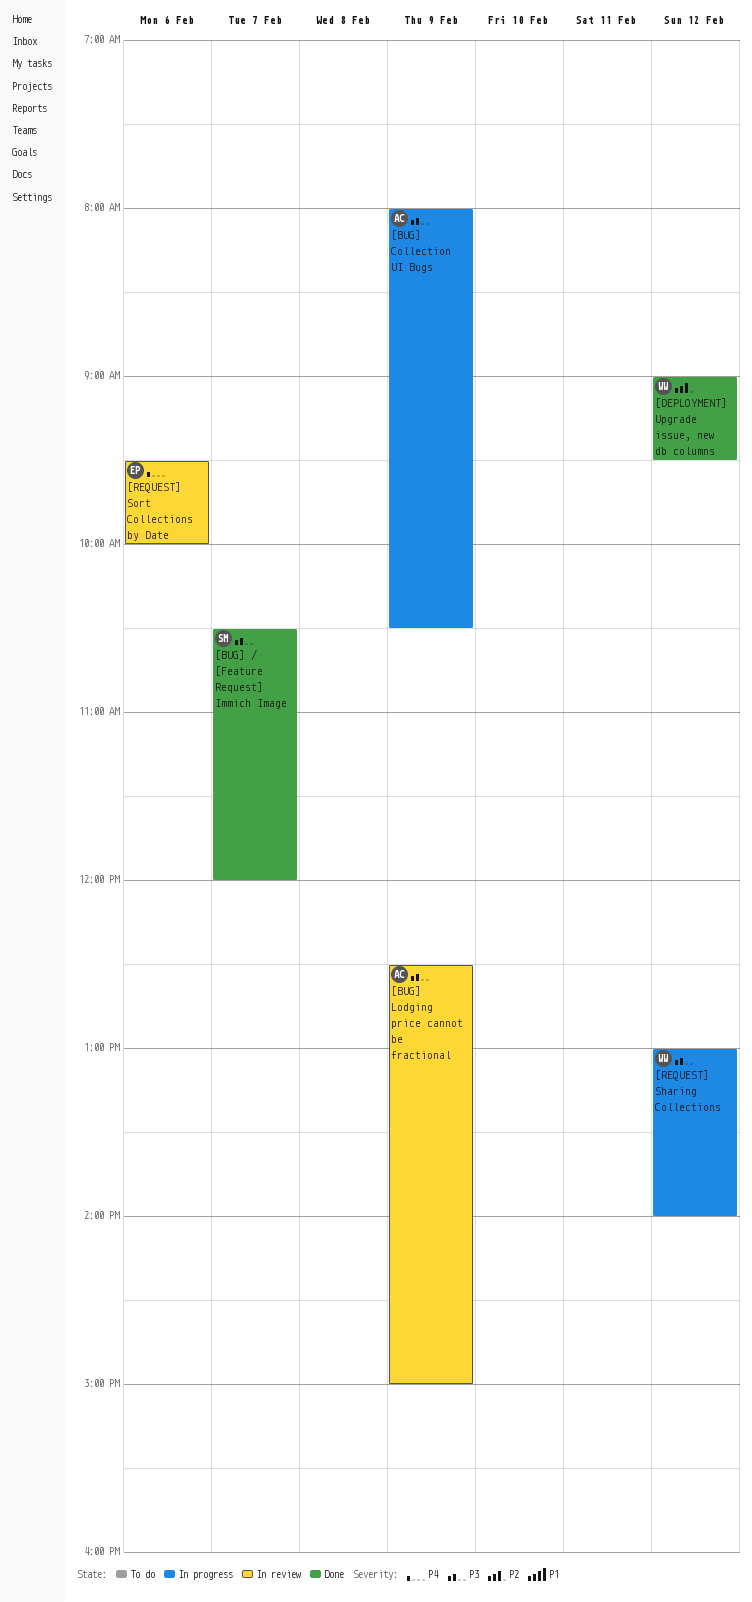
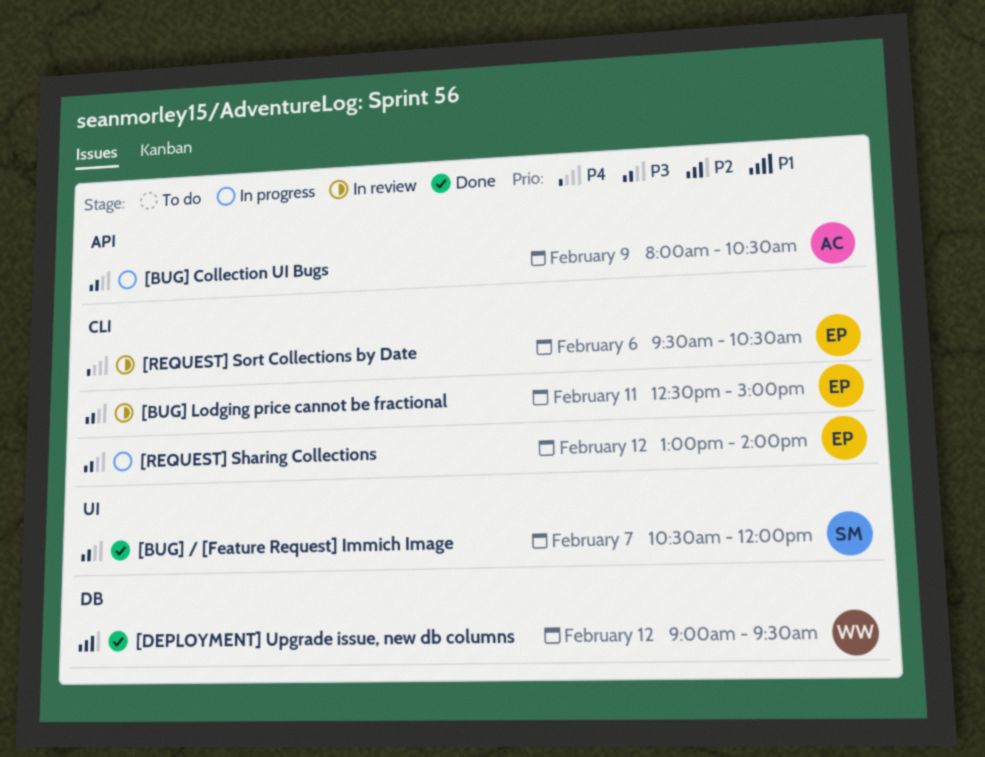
[BUG] Lodging price cannot be fractional, owner: AC -> EP
[BUG] Lodging price cannot be fractional, day: Feb 9 -> Feb 11
[REQUEST] Sharing Collections, owner: WW -> EP
[REQUEST] Sort Collections by Date, ends: 10:00 -> 10:30

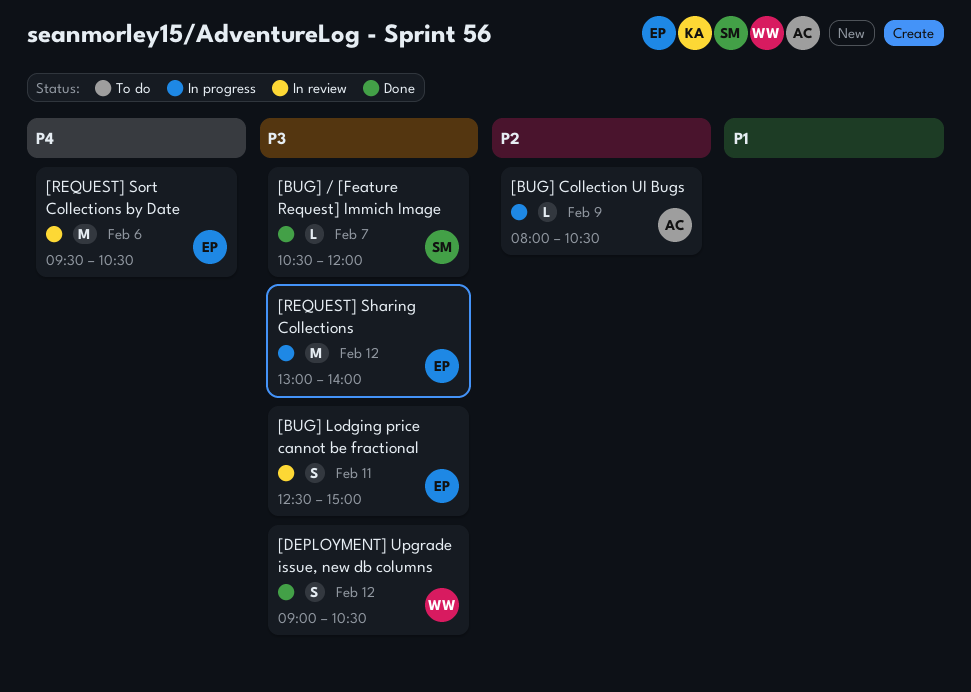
[BUG] Collection UI Bugs, priority: P3 -> P2
[DEPLOYMENT] Upgrade issue, new db columns, priority: P2 -> P3
[DEPLOYMENT] Upgrade issue, new db columns, ends: 09:30 -> 10:30

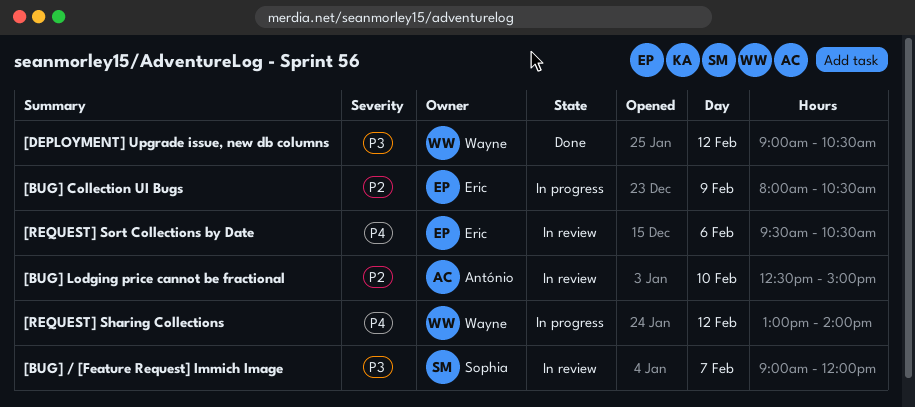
[BUG] / [Feature Request] Immich Image, status: Done -> In review
[BUG] / [Feature Request] Immich Image, begins: 10:30 -> 09:00
[BUG] Collection UI Bugs, owner: António -> Eric
[BUG] Lodging price cannot be fractional, owner: Eric -> António
[BUG] Lodging price cannot be fractional, priority: P3 -> P2
[BUG] Lodging price cannot be fractional, day: Feb 11 -> Feb 10
[REQUEST] Sharing Collections, owner: Eric -> Wayne
[REQUEST] Sharing Collections, priority: P3 -> P4

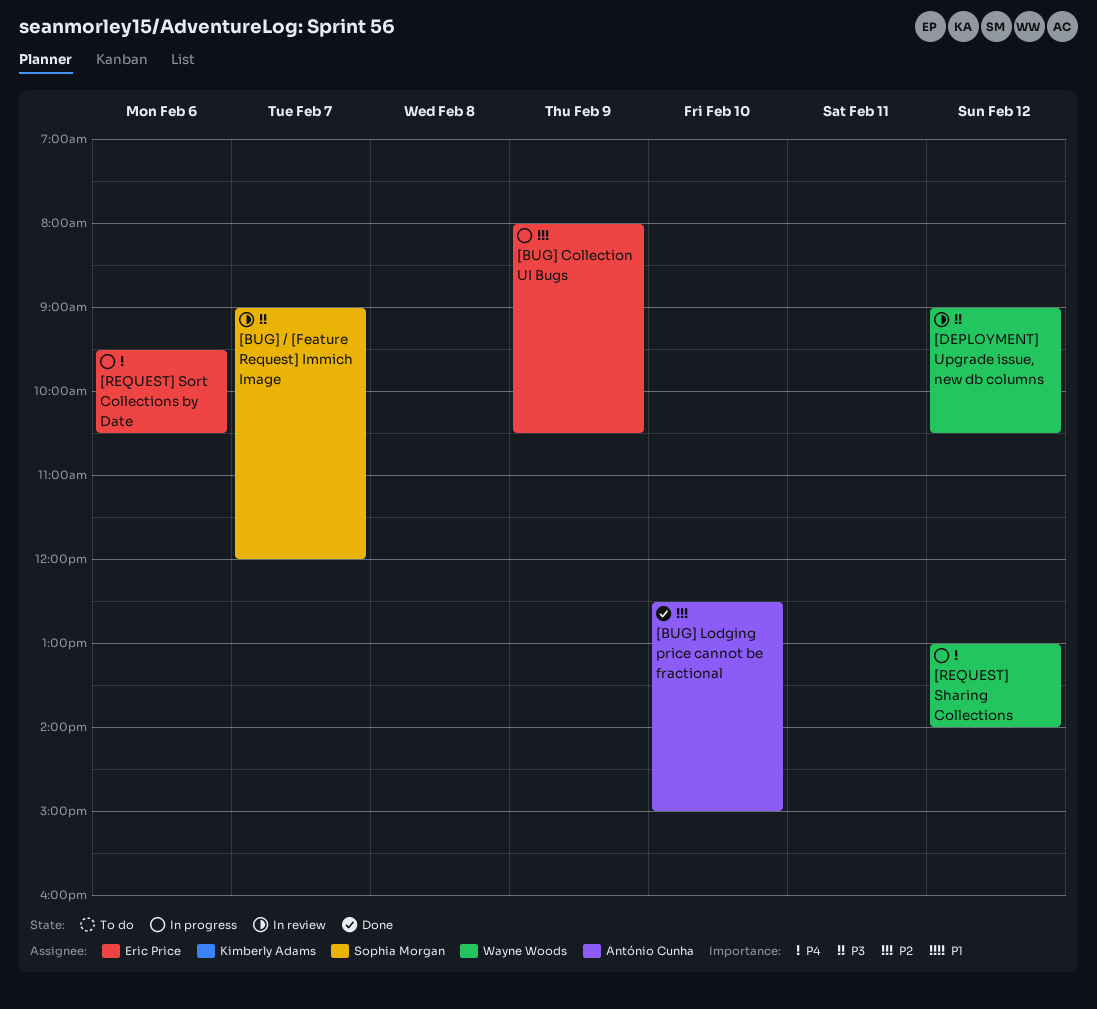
[BUG] Lodging price cannot be fractional, status: In review -> Done
[DEPLOYMENT] Upgrade issue, new db columns, status: Done -> In review
[REQUEST] Sort Collections by Date, status: In review -> In progress

